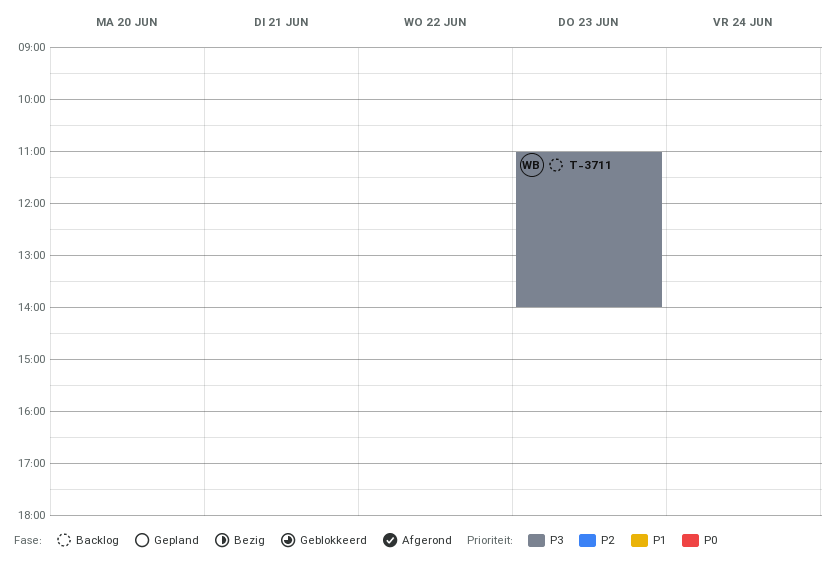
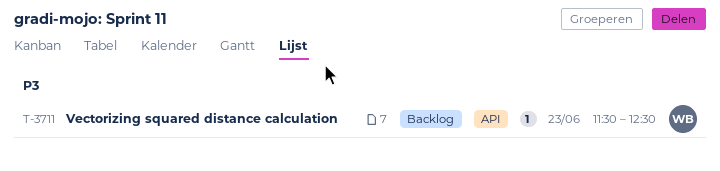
T-3711, begins: 11:00 -> 11:30
T-3711, ends: 14:00 -> 12:30

